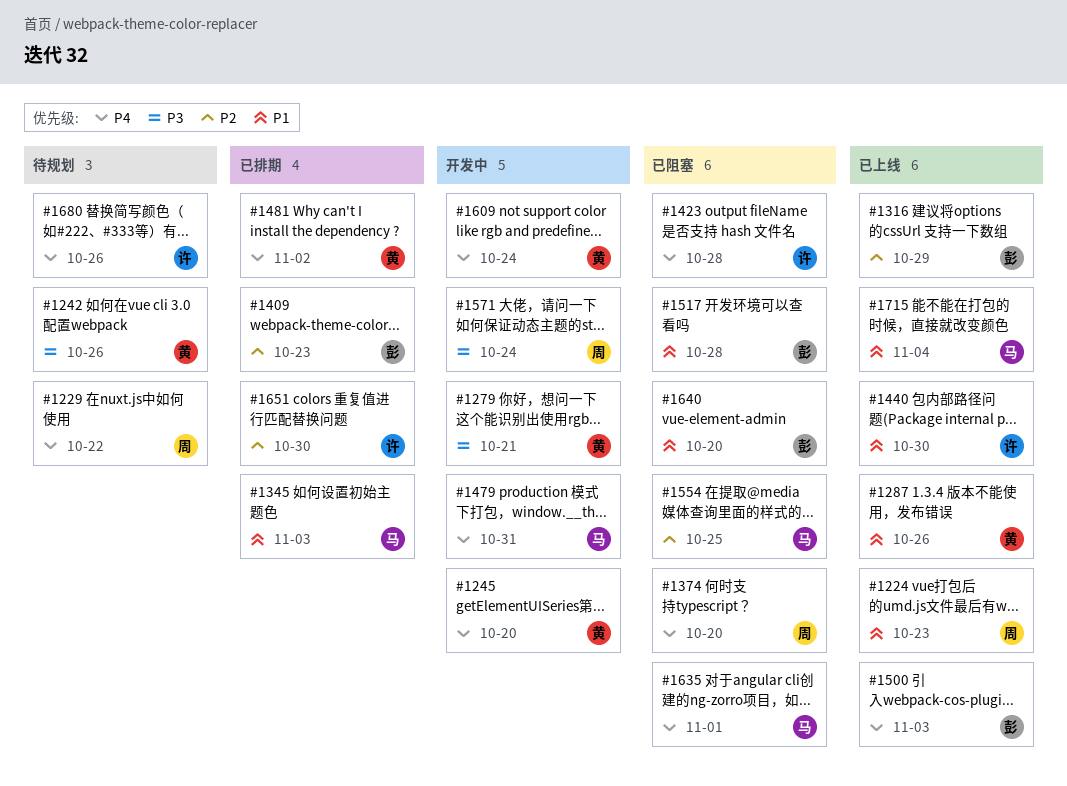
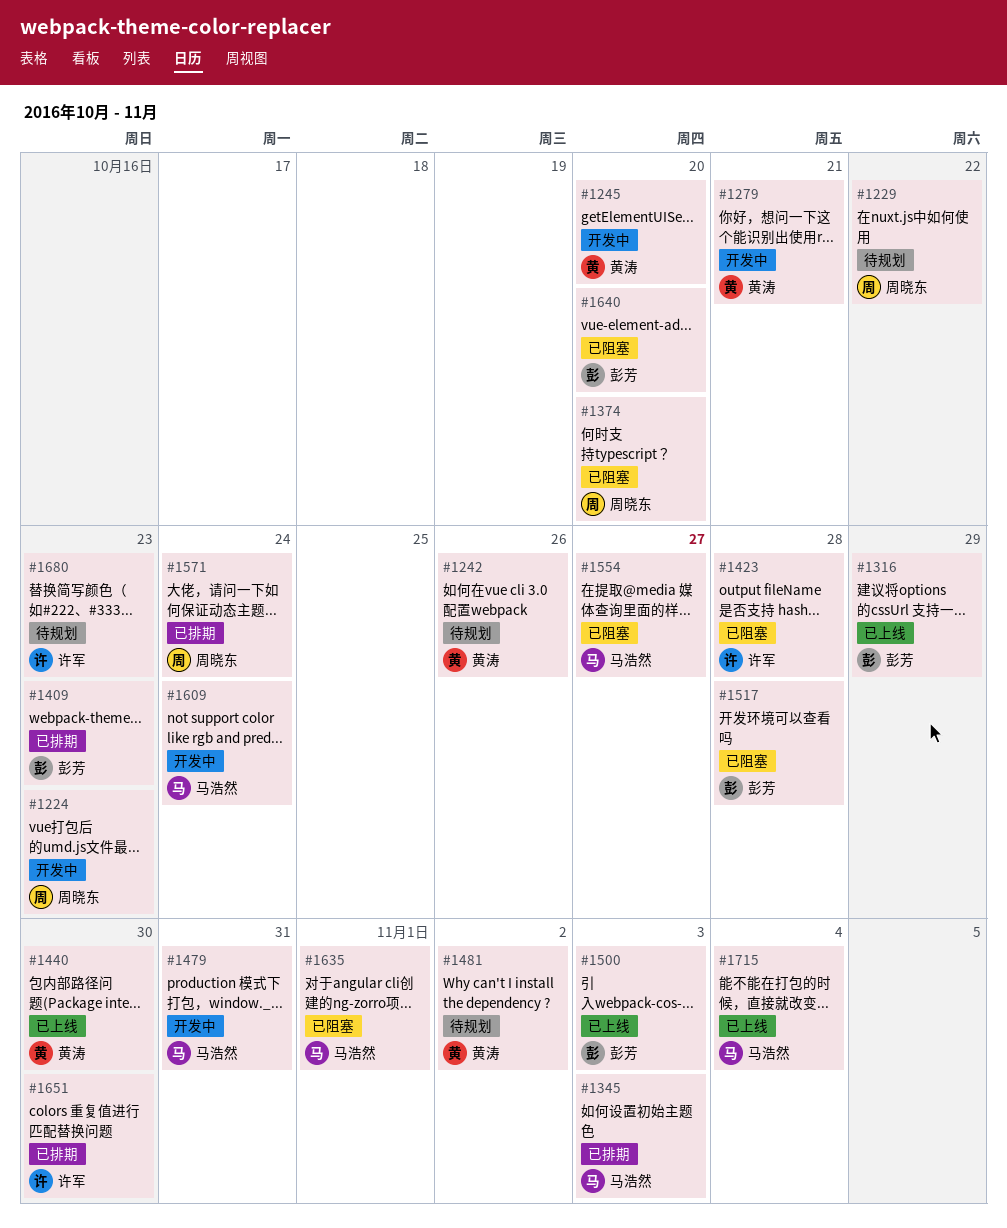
#1224, status: 已上线 -> 开发中
#1287: present -> none
#1440, owner: 许军 -> 黄涛
#1481, status: 已排期 -> 待规划
#1554, due: Oct 25 -> Oct 27
#1571, status: 开发中 -> 已排期
#1609, owner: 黄涛 -> 马浩然
#1680, due: Oct 26 -> Oct 23

